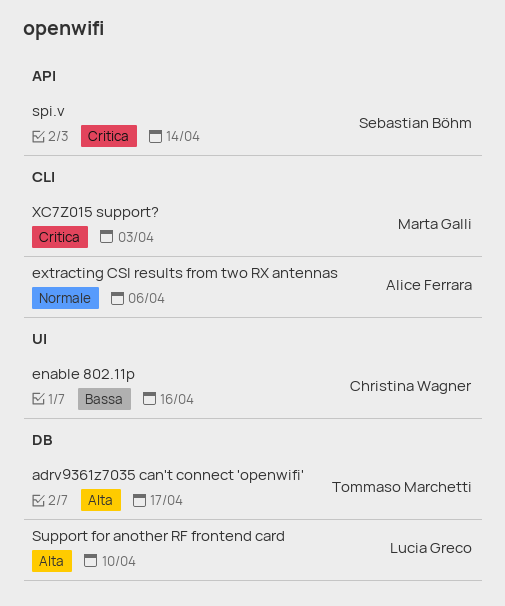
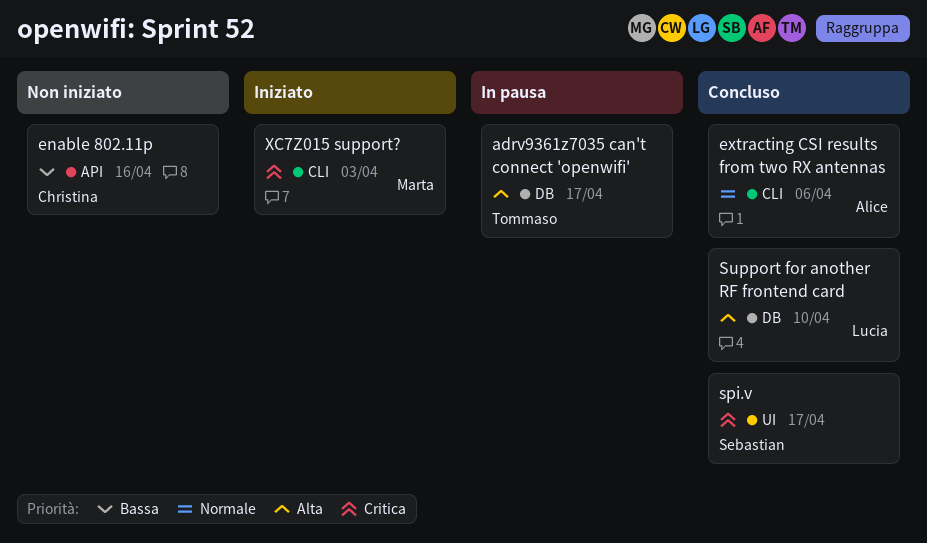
enable 802.11p, label: UI -> API
spi.v, label: API -> UI
spi.v, due: Apr 14 -> Apr 17

